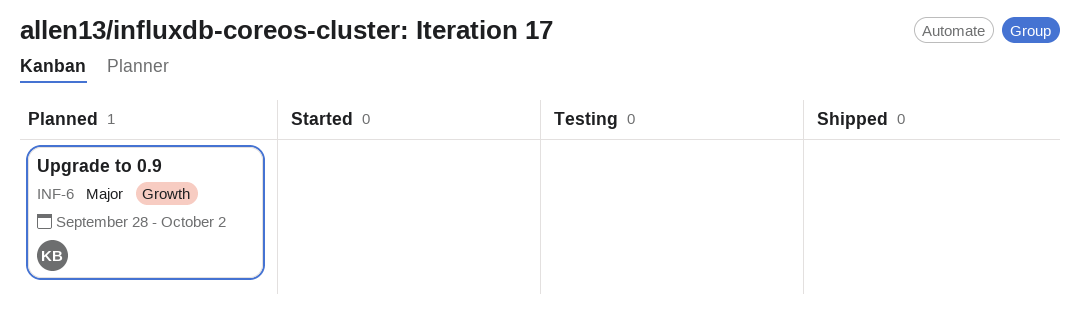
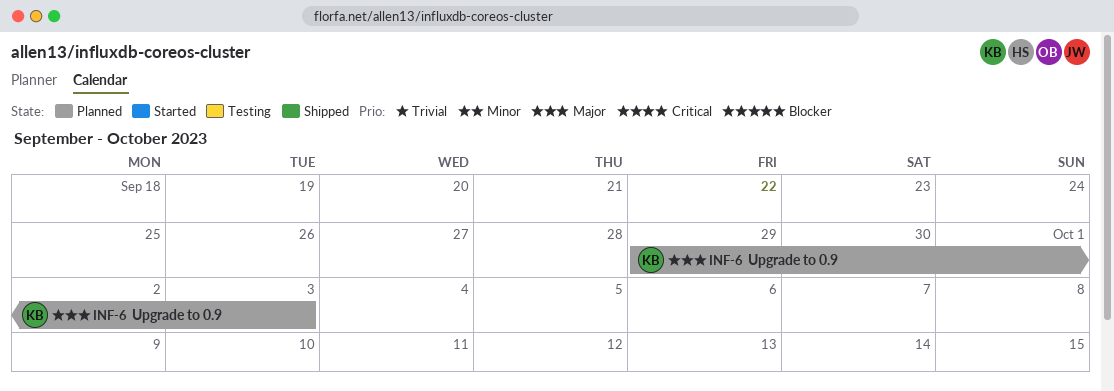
INF-6, start: Sep 28 -> Sep 29
INF-6, due: Oct 2 -> Oct 3

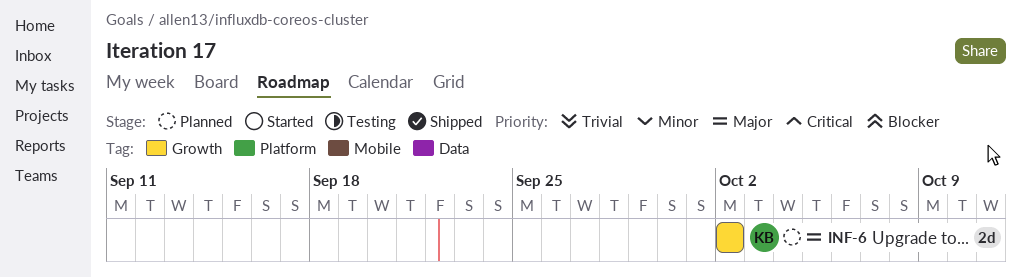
INF-6, start: Sep 29 -> Oct 2
INF-6, due: Oct 3 -> Oct 2

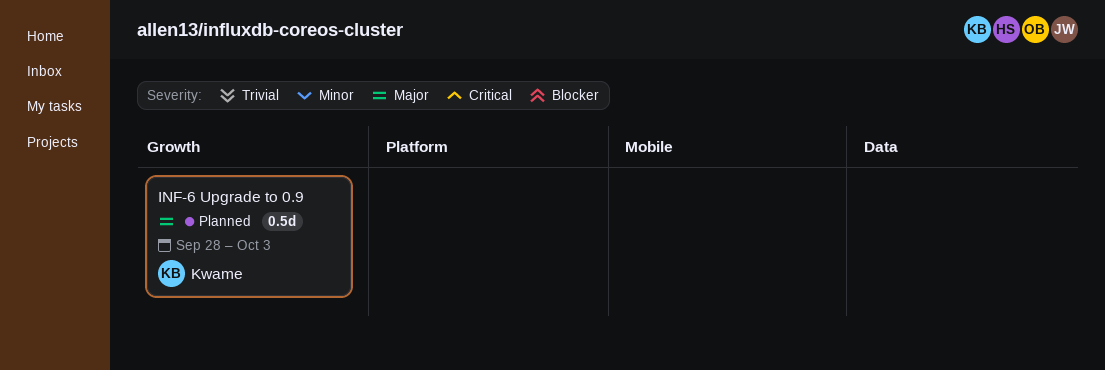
INF-6, estimate: 2d -> 0.5d
INF-6, start: Oct 2 -> Sep 28
INF-6, due: Oct 2 -> Oct 3

